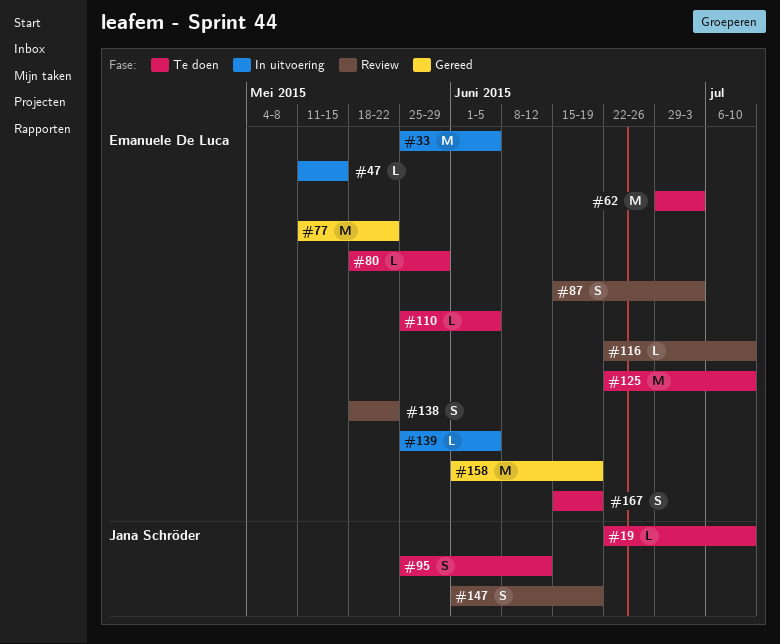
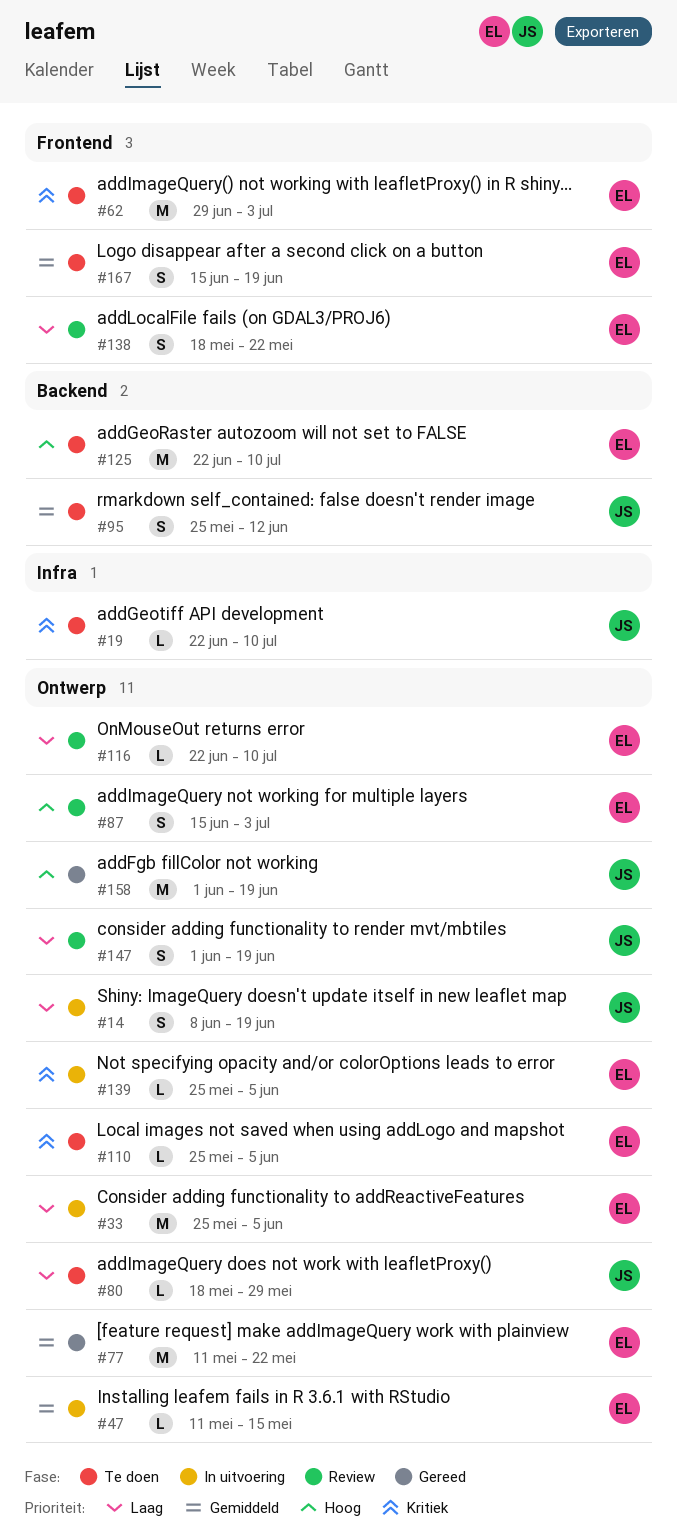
#14: none -> present
#80, owner: Emanuele De Luca -> Jana Schröder
#158, owner: Emanuele De Luca -> Jana Schröder

